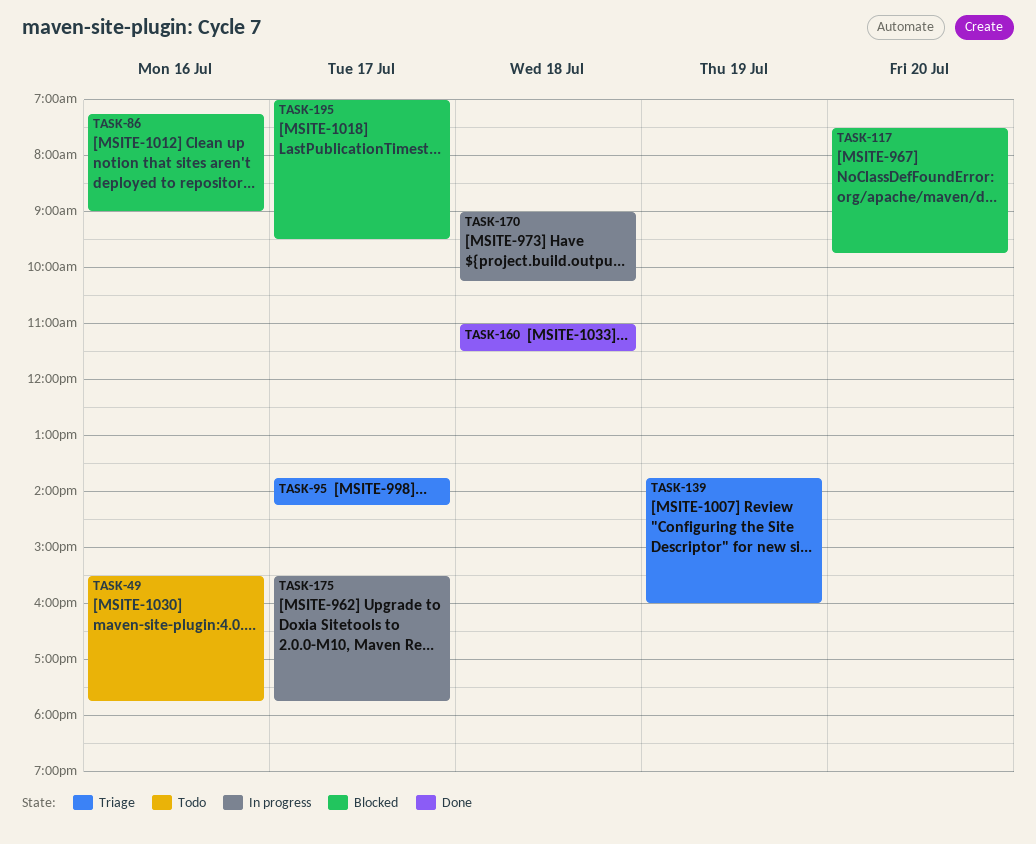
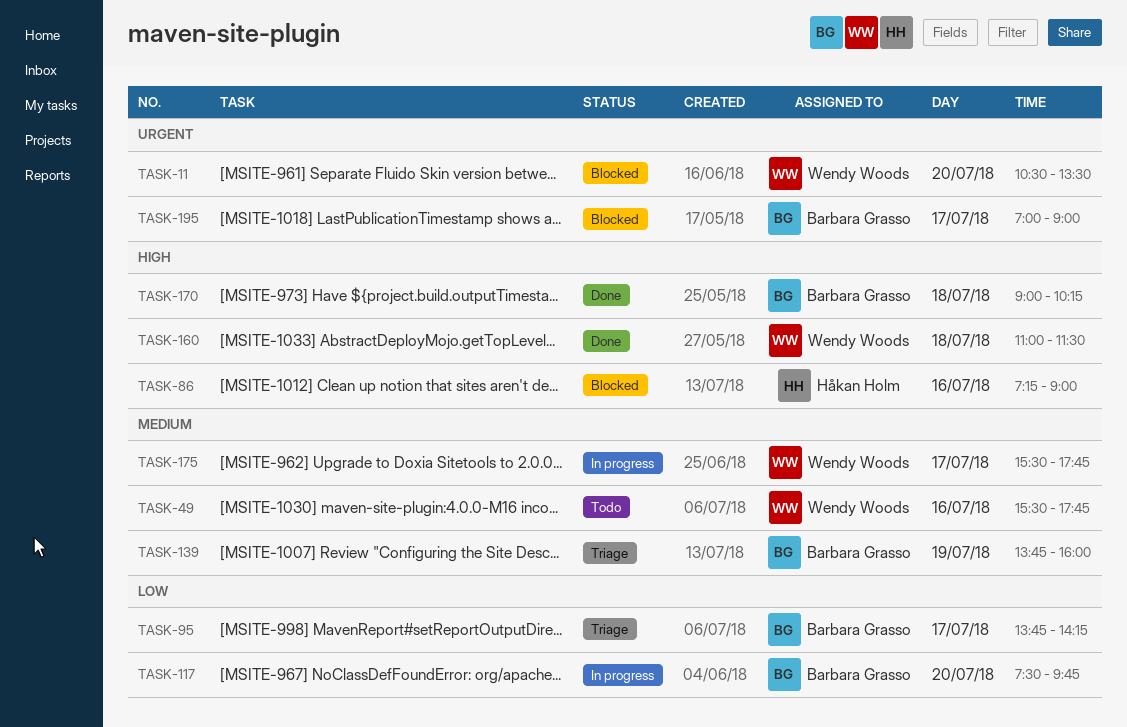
TASK-11: none -> present
TASK-117, status: Blocked -> In progress
TASK-170, status: In progress -> Done
TASK-195, ends: 09:30 -> 09:00

